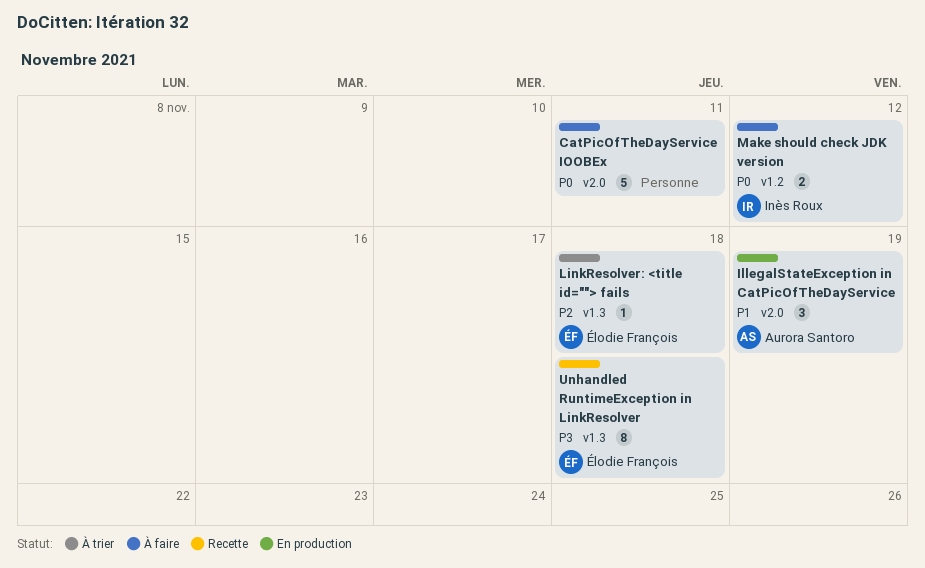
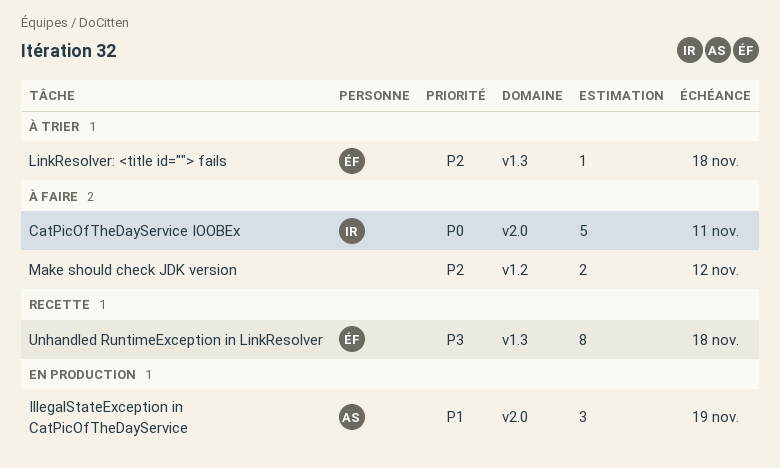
CatPicOfTheDayService IOOBEx, owner: none -> Inès Roux
Make should check JDK version, owner: Inès Roux -> none
Make should check JDK version, priority: P0 -> P2

